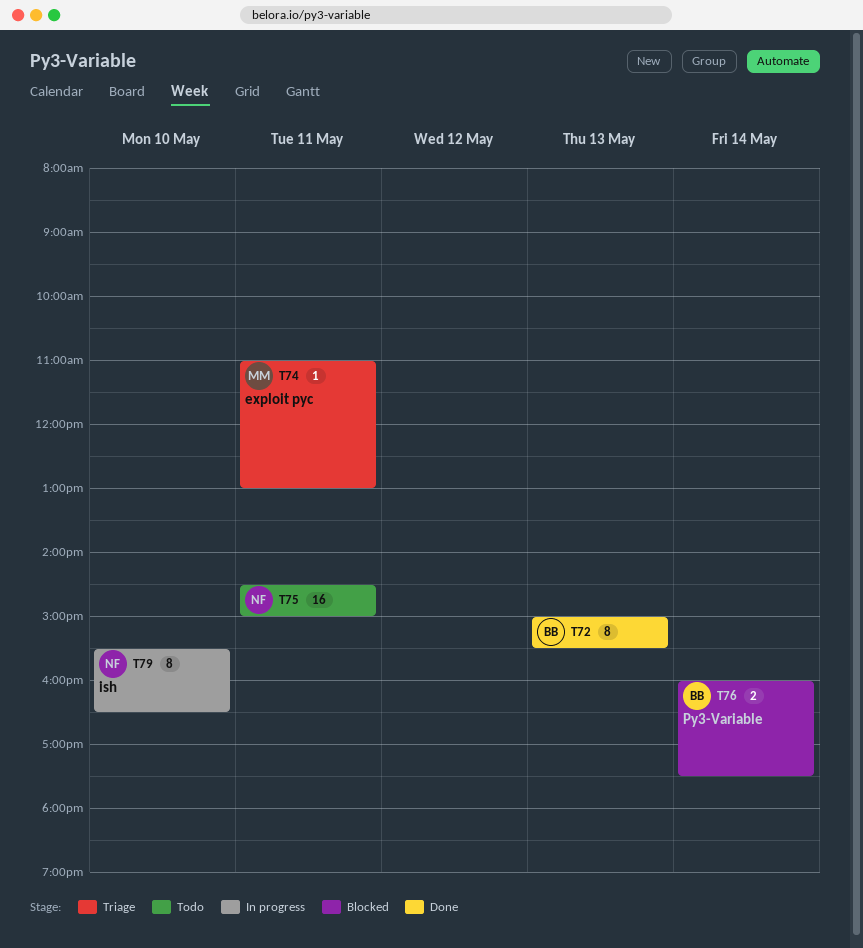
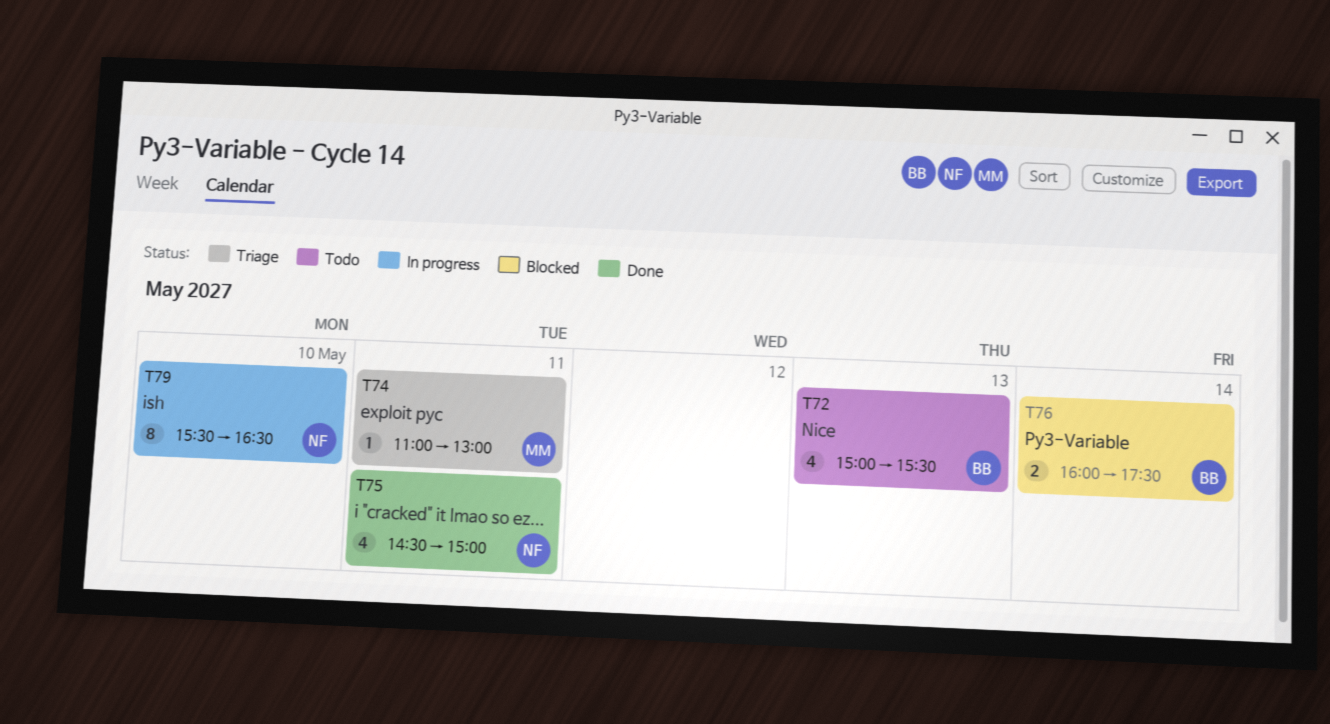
T72, status: Done -> Todo
T72, estimate: 8 -> 4
T75, status: Todo -> Done
T75, estimate: 16 -> 4

